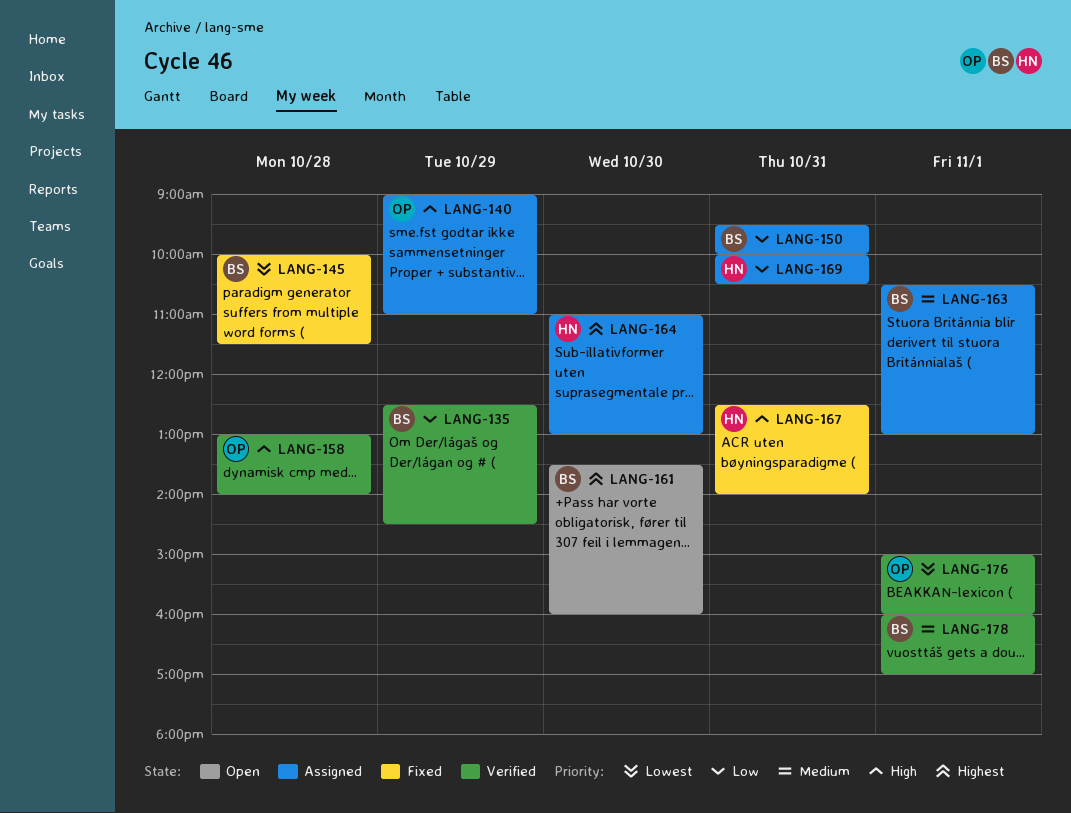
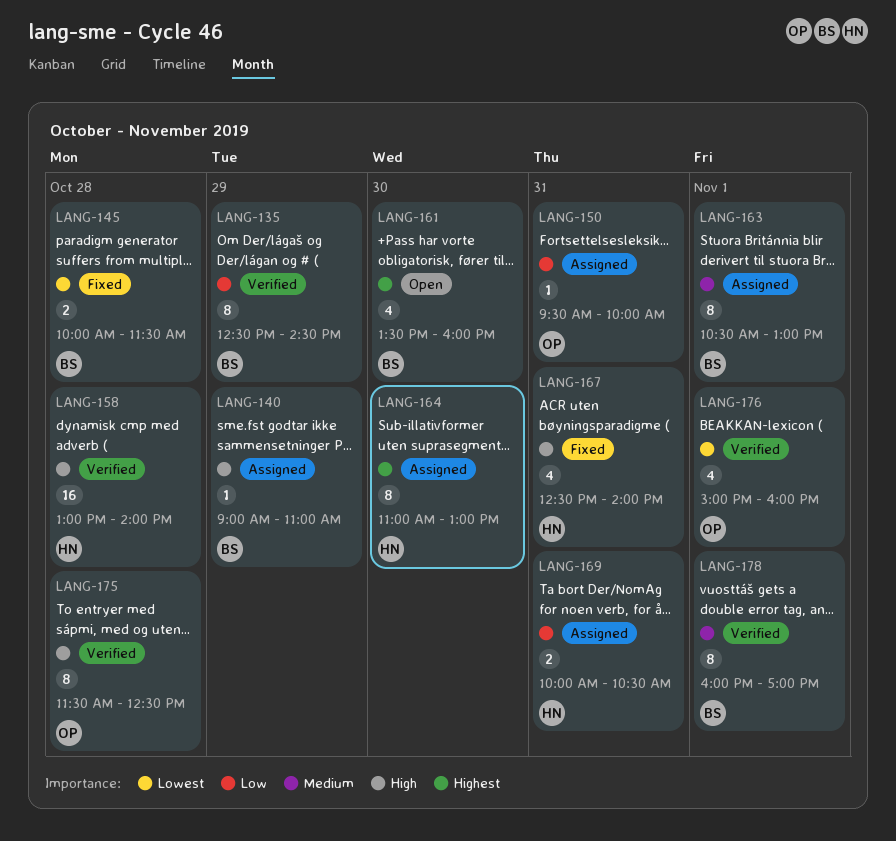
LANG-140, owner: OP -> BS
LANG-150, owner: BS -> OP
LANG-158, owner: OP -> HN
LANG-175: none -> present

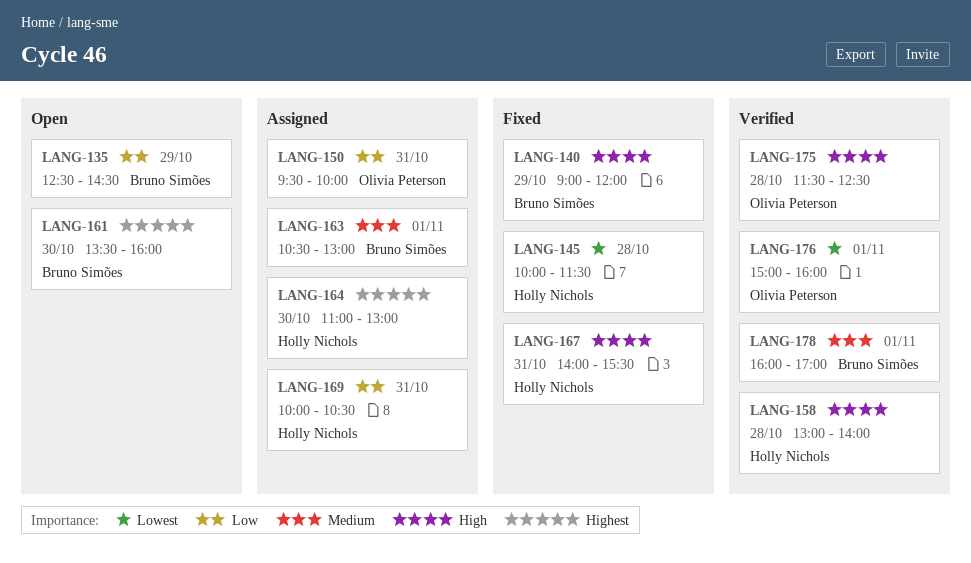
LANG-135, status: Verified -> Open
LANG-140, status: Assigned -> Fixed
LANG-140, ends: 11:00 -> 12:00
LANG-145, owner: Bruno Simões -> Holly Nichols
LANG-167, begins: 12:30 -> 14:00
LANG-167, ends: 14:00 -> 15:30

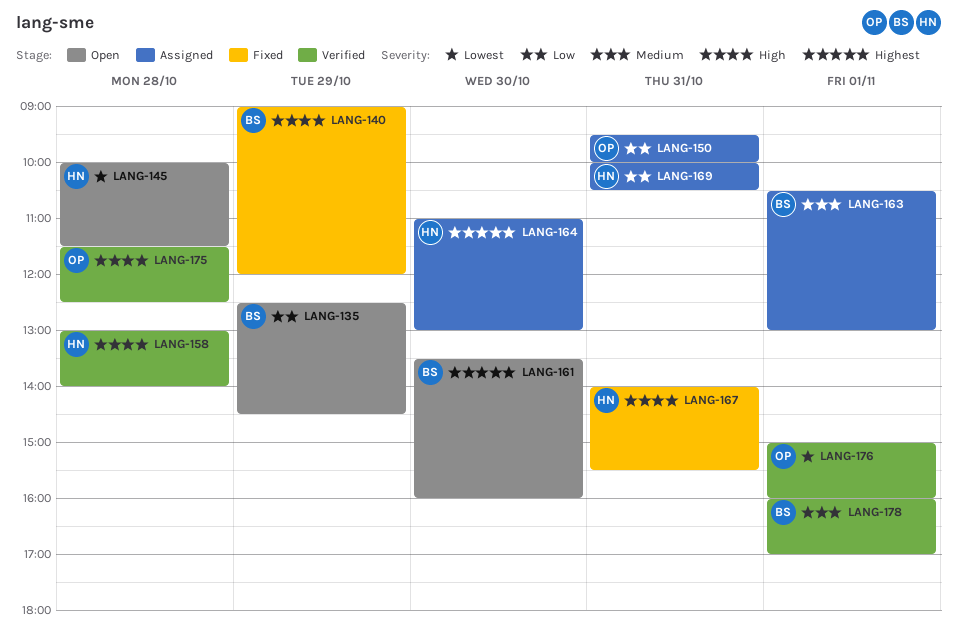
LANG-145, status: Fixed -> Open

